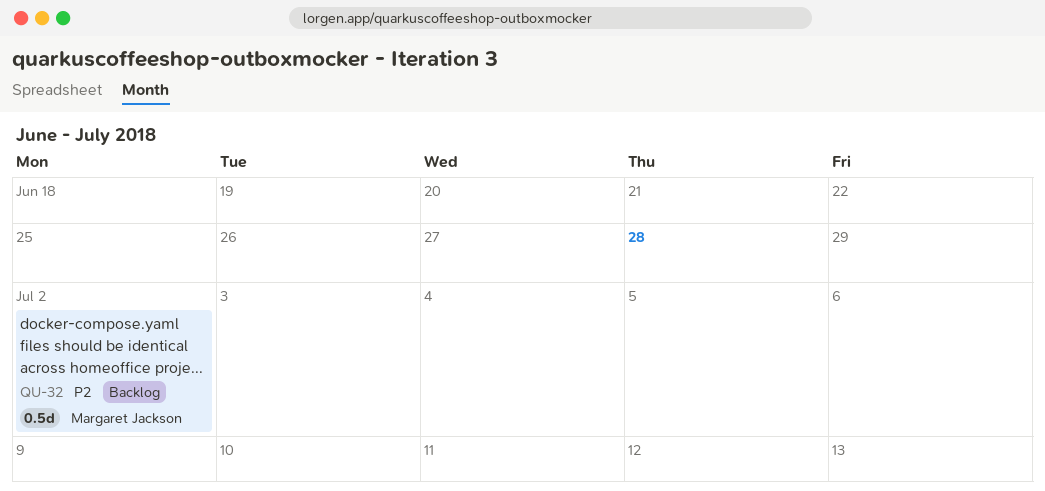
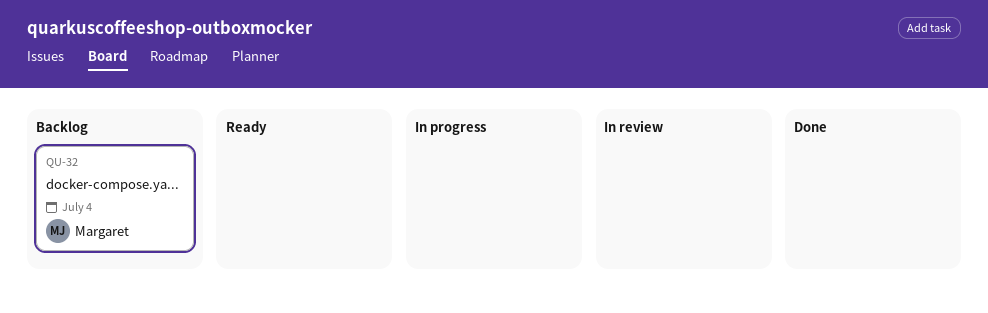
QU-32, due: Jul 2 -> Jul 4

